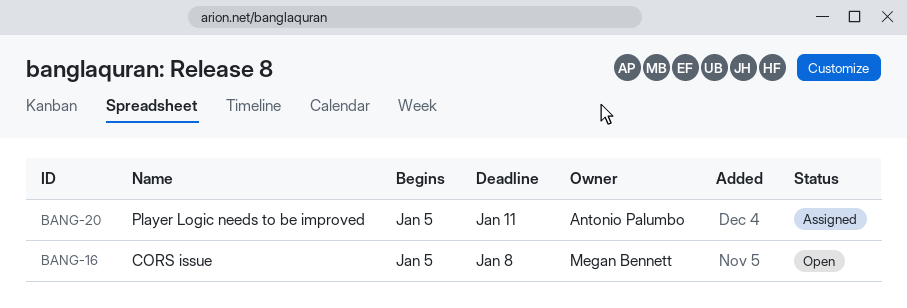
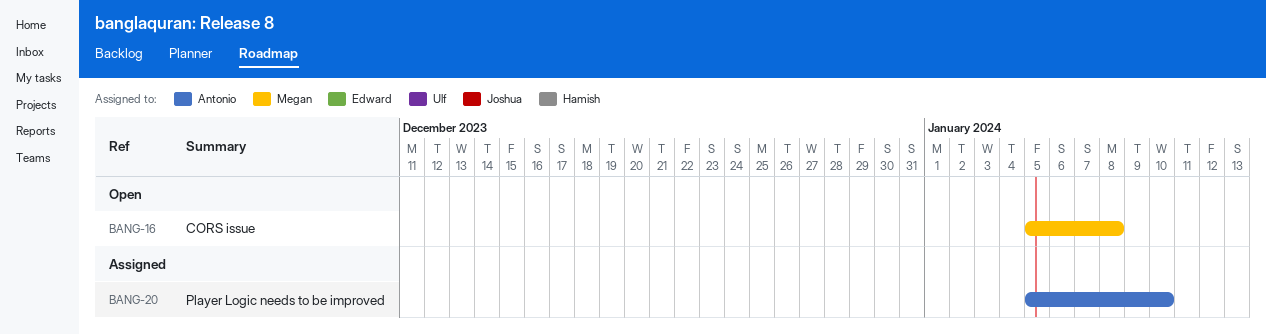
BANG-20, due: Jan 11 -> Jan 10

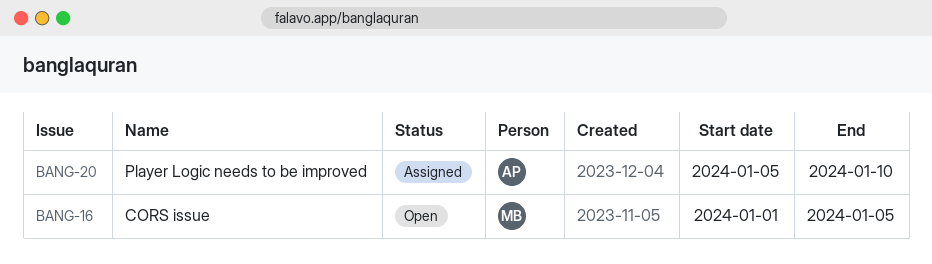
BANG-16, start: Jan 5 -> Jan 1
BANG-16, due: Jan 8 -> Jan 5

